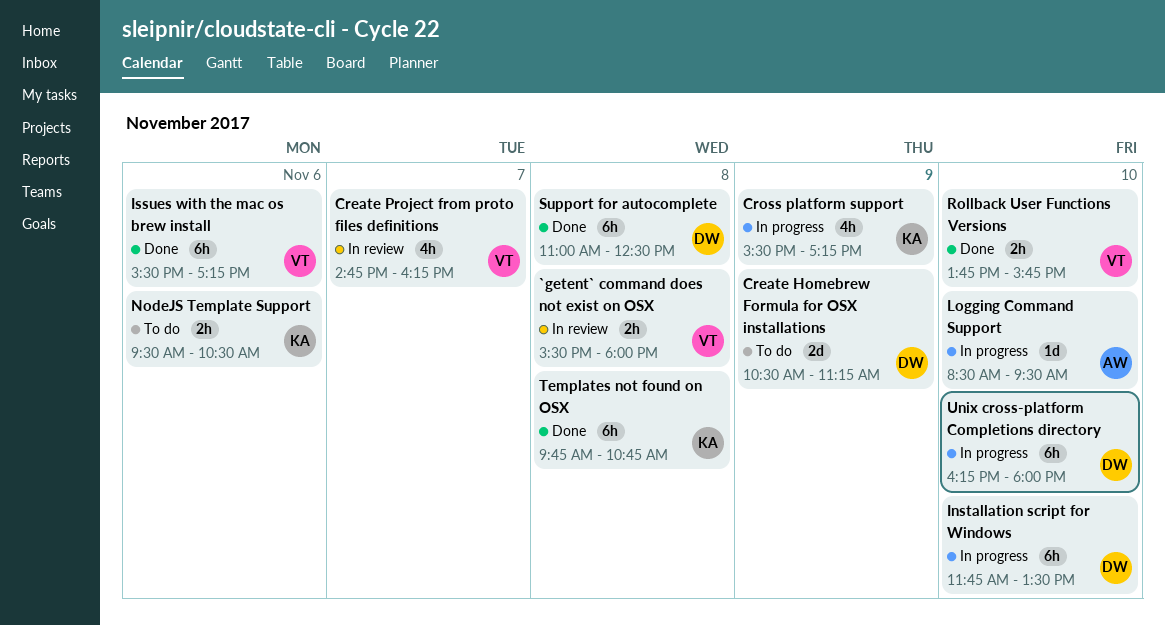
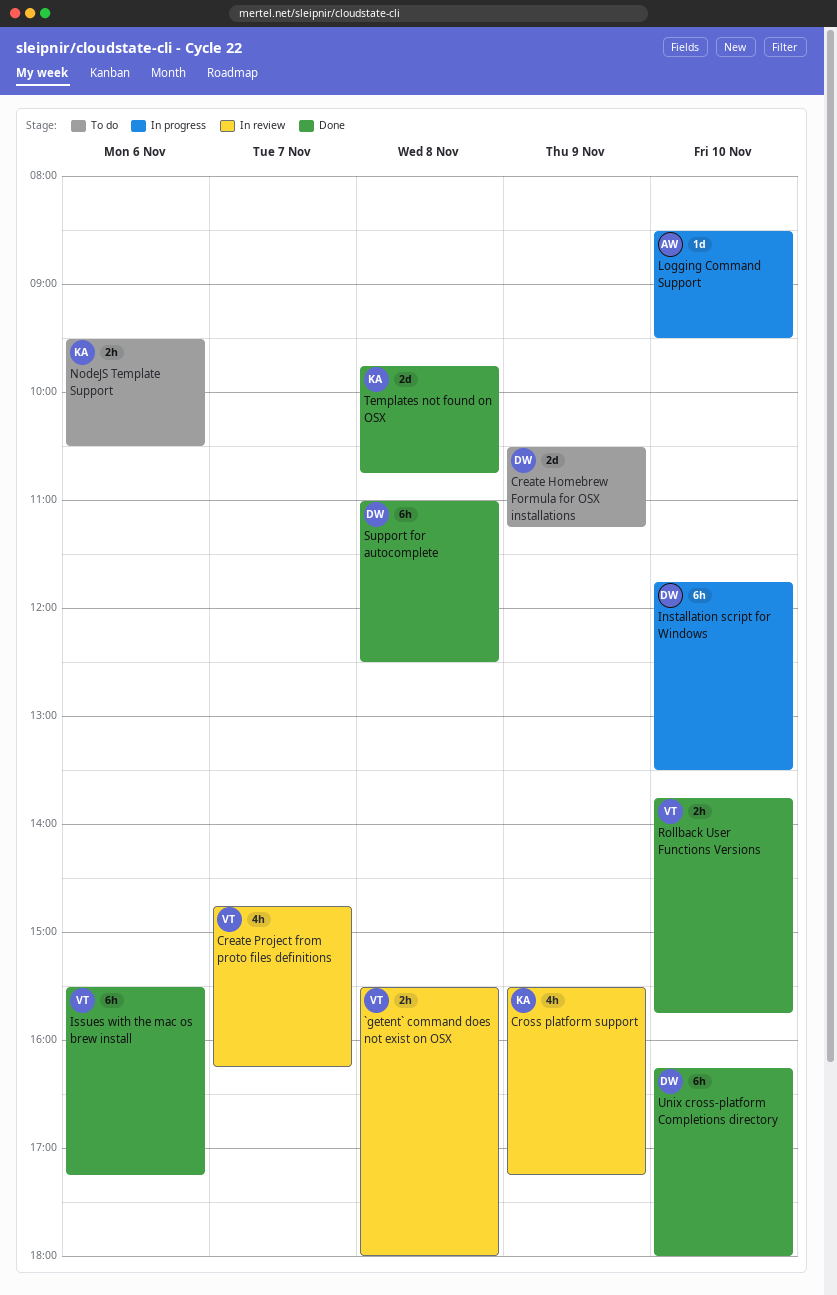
Cross platform support, status: In progress -> In review
Templates not found on OSX, estimate: 6h -> 2d
Unix cross-platform Completions directory, status: In progress -> Done

